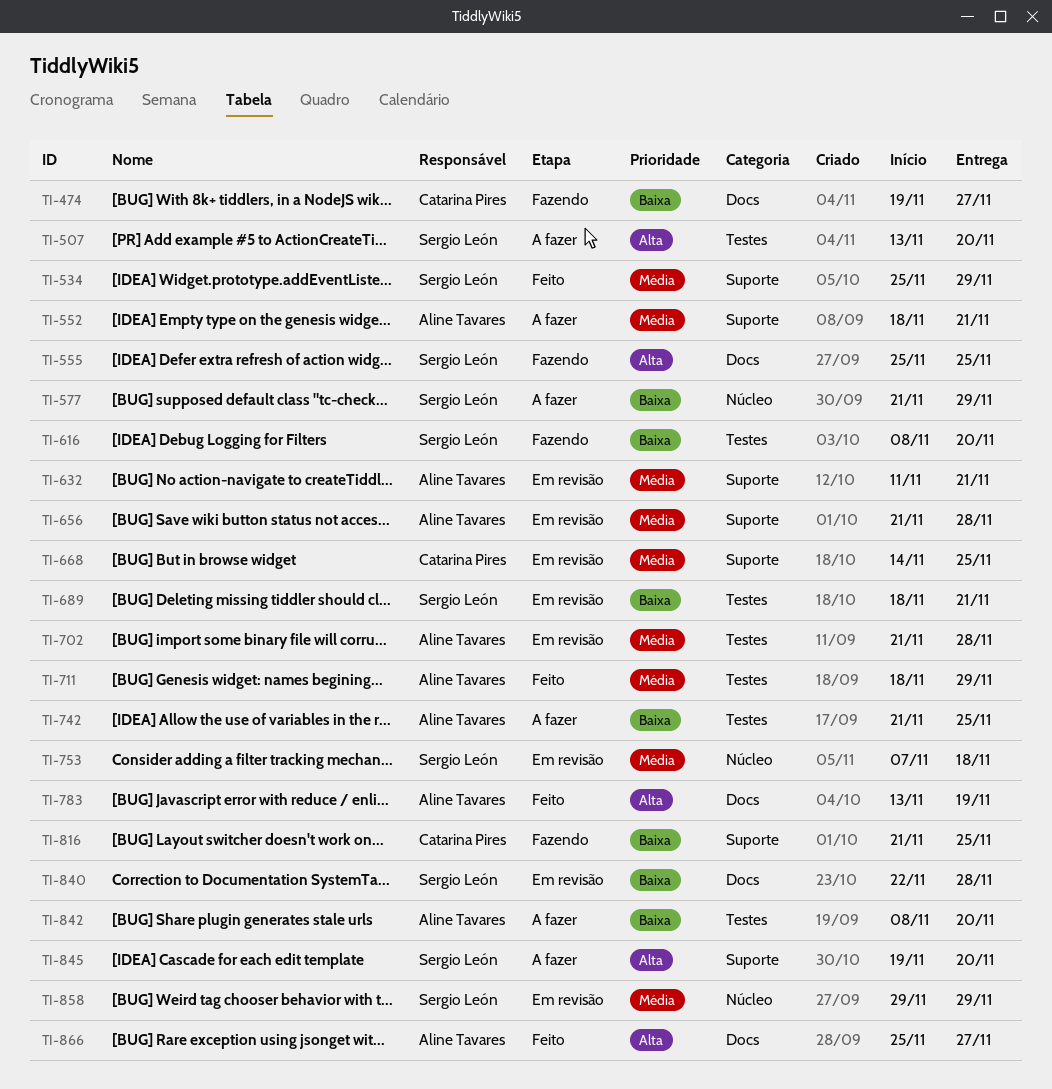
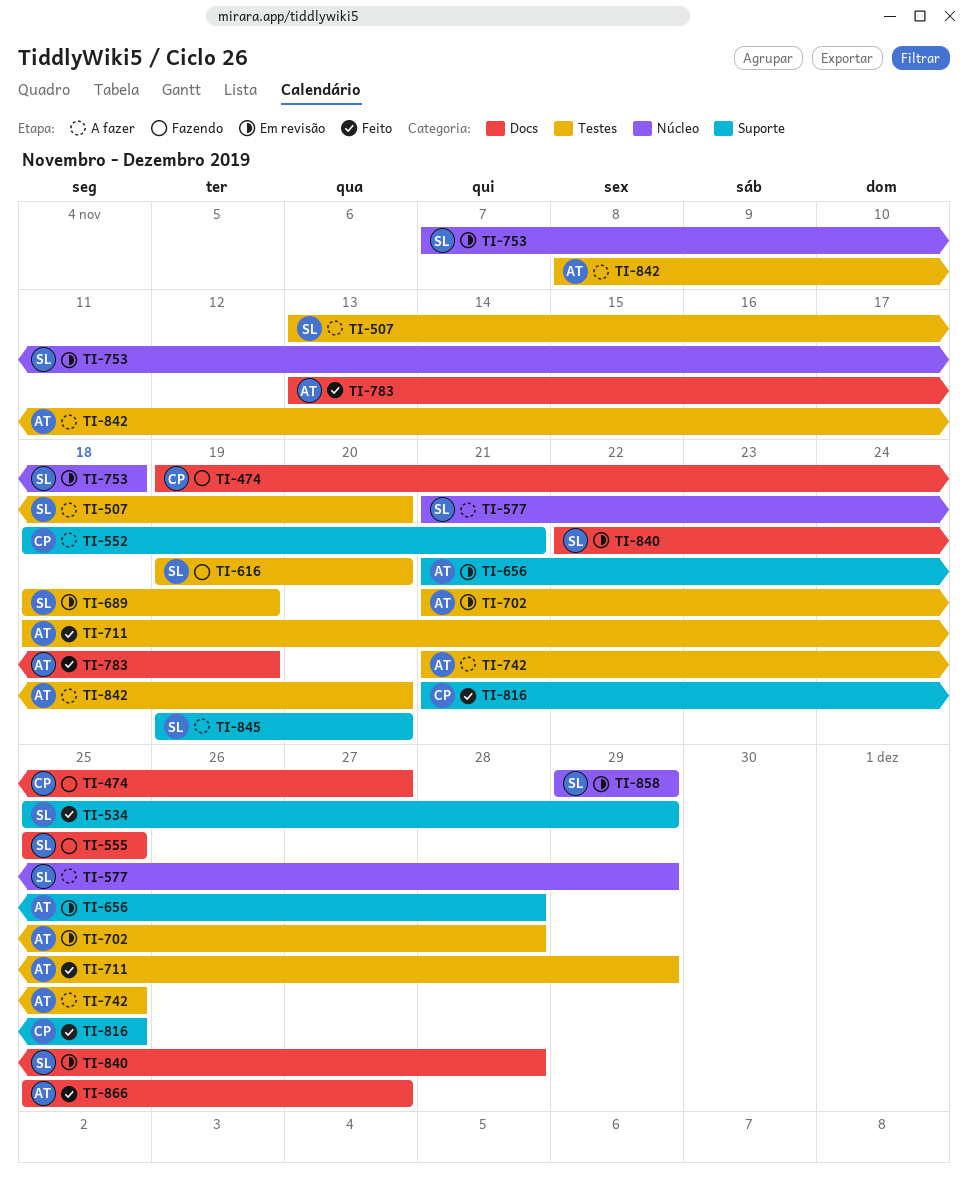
TI-552, owner: Aline Tavares -> Catarina Pires
TI-616, start: Nov 8 -> Nov 19
TI-632: present -> none
TI-668: present -> none
TI-689, due: Nov 21 -> Nov 19
TI-816, status: Fazendo -> Feito

